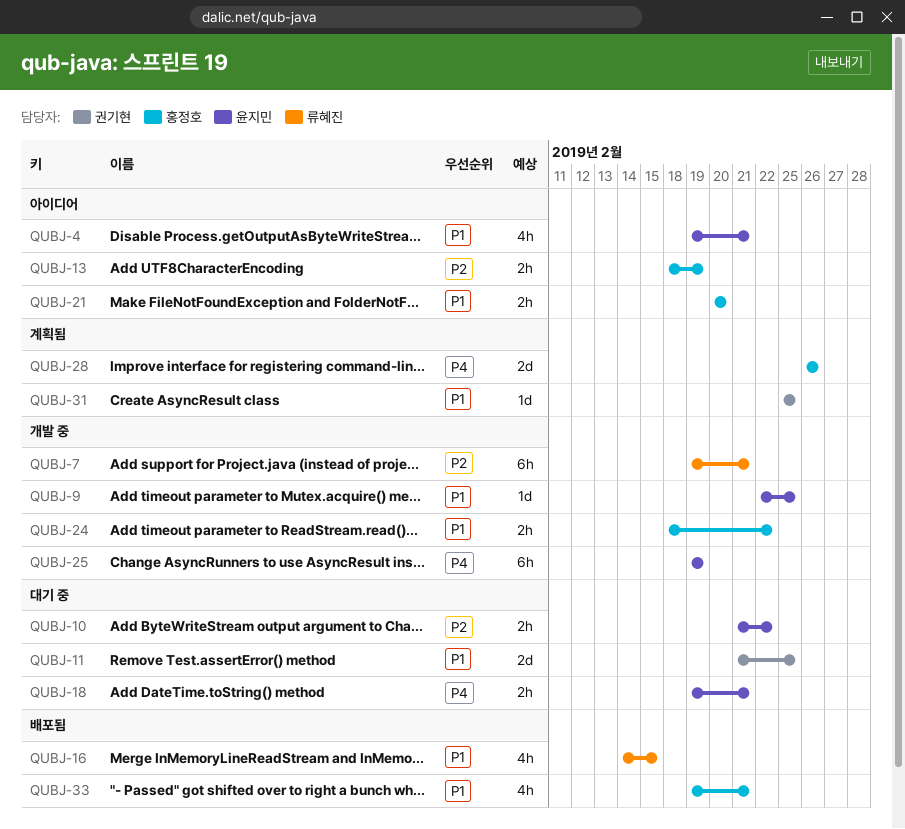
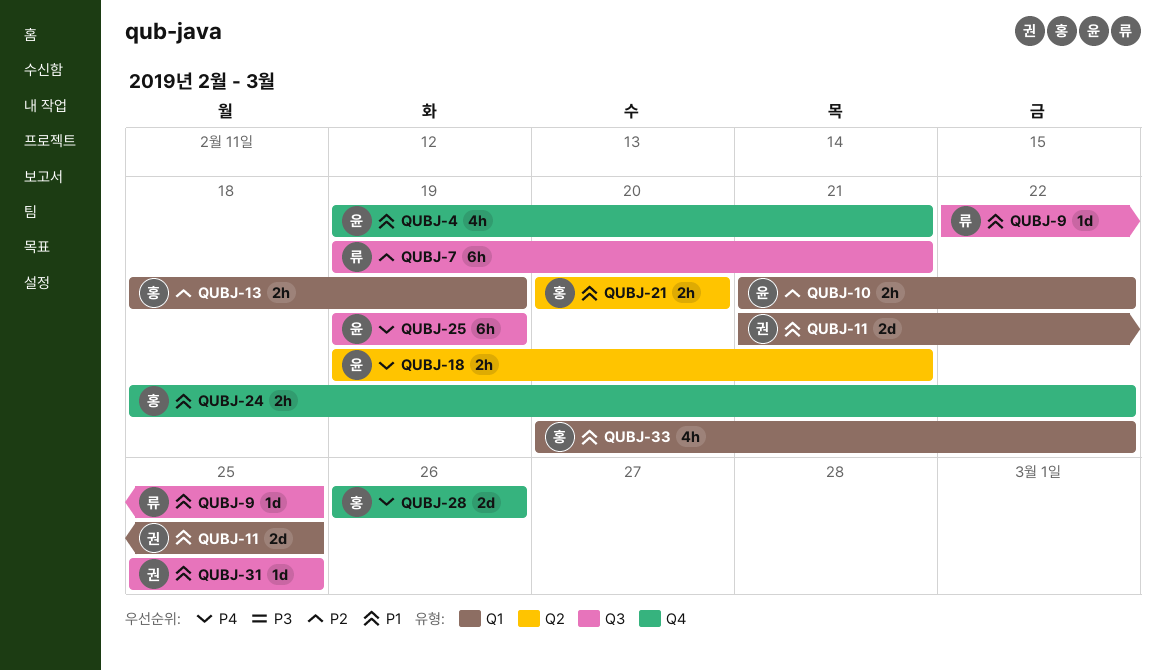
QUBJ-9, owner: 윤지민 -> 류혜진
QUBJ-16: present -> none
QUBJ-33, start: Feb 19 -> Feb 20
QUBJ-33, due: Feb 21 -> Feb 22

